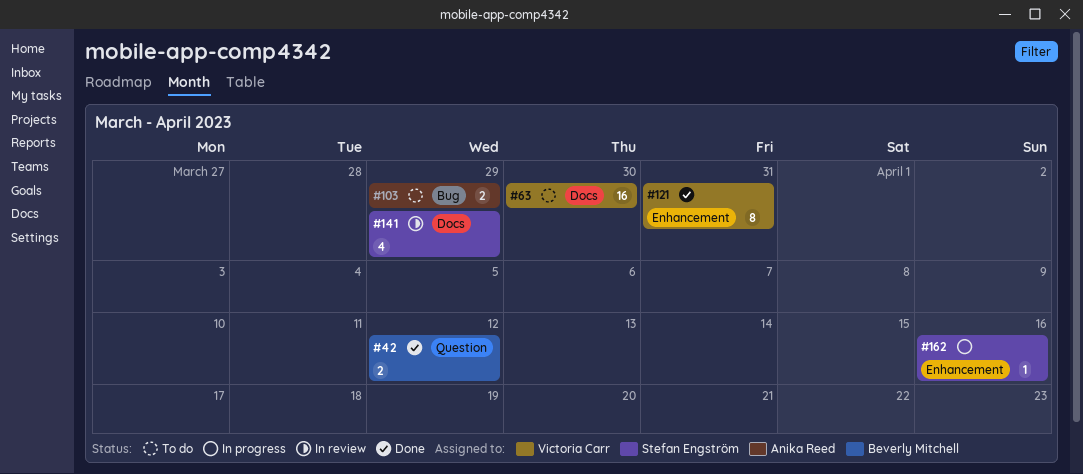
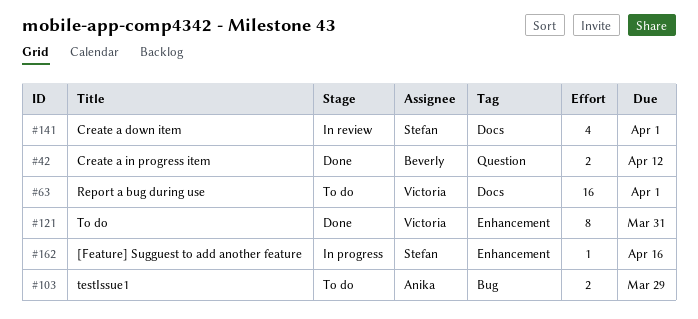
#63, due: Mar 30 -> Apr 1
#141, due: Mar 29 -> Apr 1

